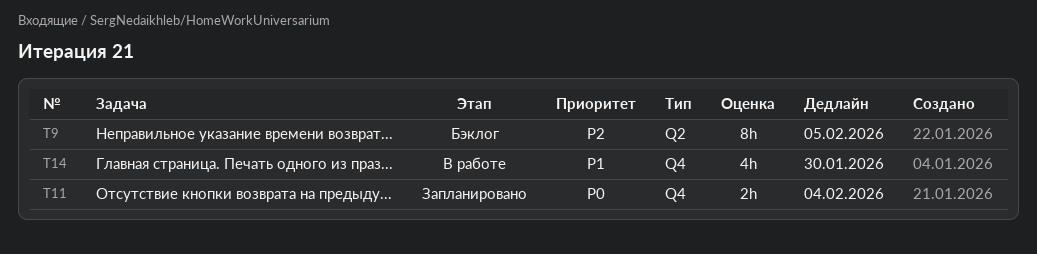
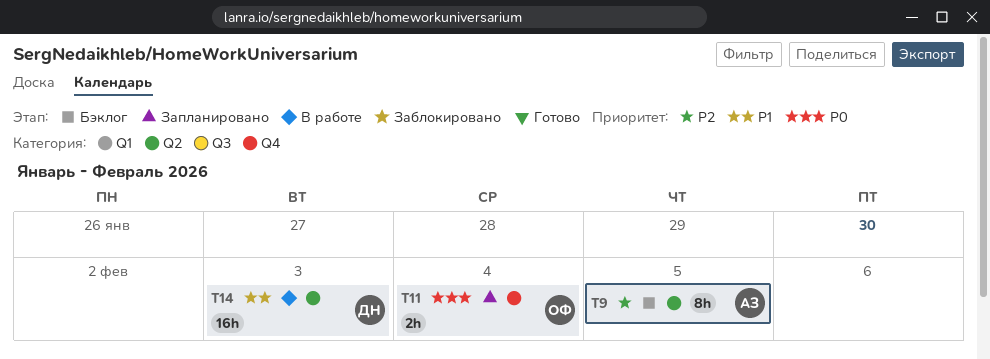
T14, label: Q4 -> Q2
T14, estimate: 4h -> 16h
T14, due: Jan 30 -> Feb 3

